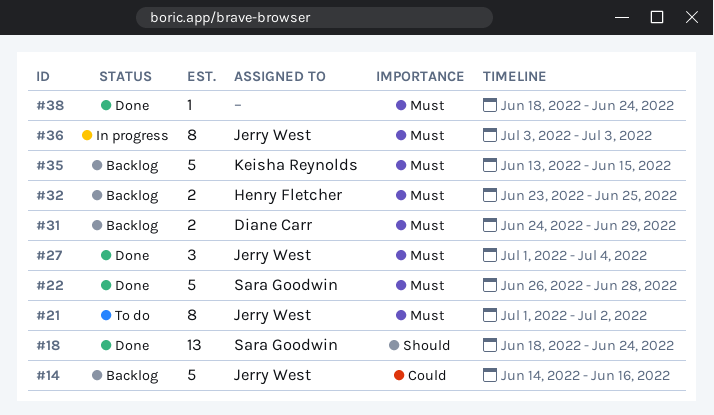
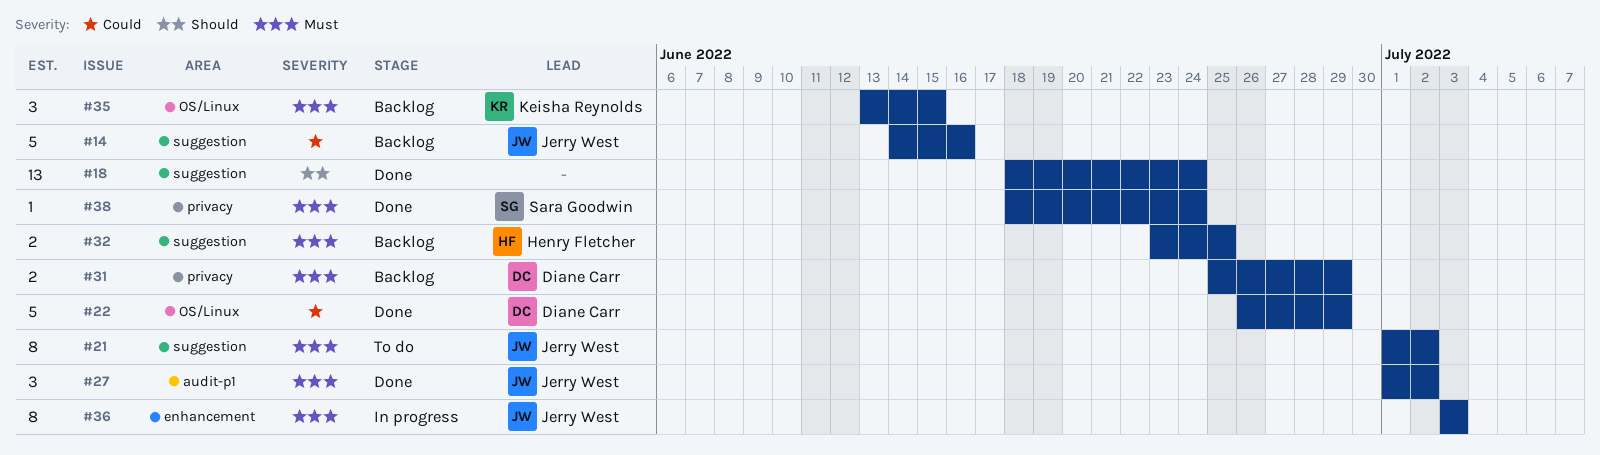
#18, owner: Sara Goodwin -> none
#22, owner: Sara Goodwin -> Diane Carr
#22, priority: Must -> Could
#22, due: Jun 28 -> Jun 29
#27, due: Jul 4 -> Jul 2
#31, start: Jun 24 -> Jun 25
#35, estimate: 5 -> 3
#38, owner: none -> Sara Goodwin

